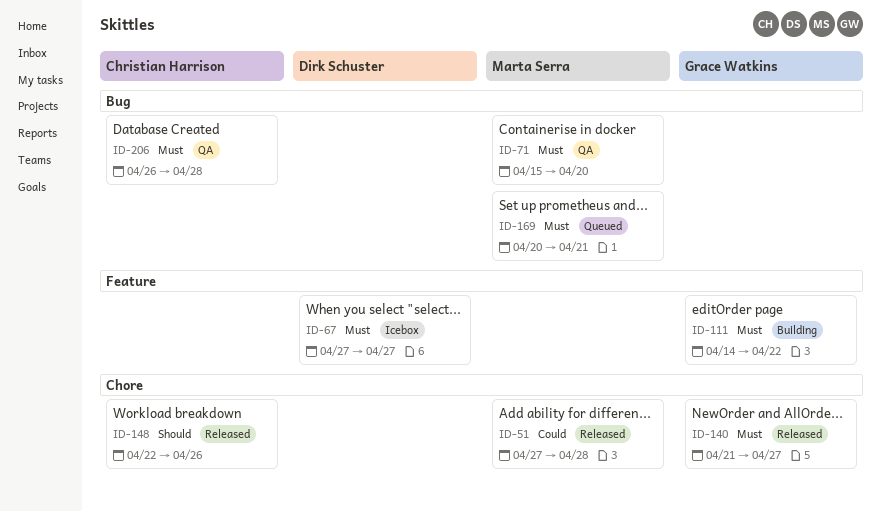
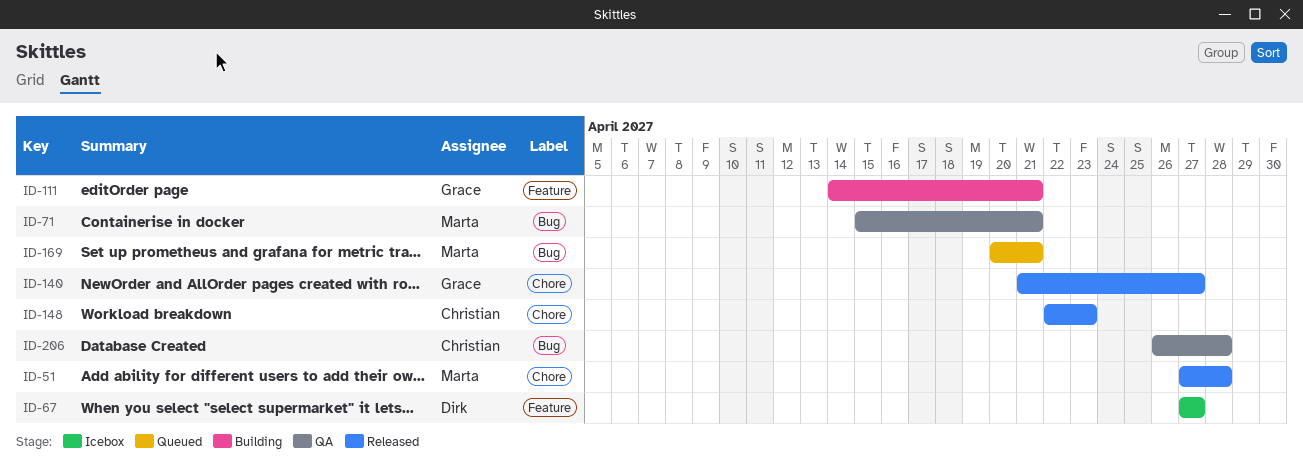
ID-71, due: Apr 20 -> Apr 21
ID-111, due: Apr 22 -> Apr 21
ID-148, due: Apr 26 -> Apr 23

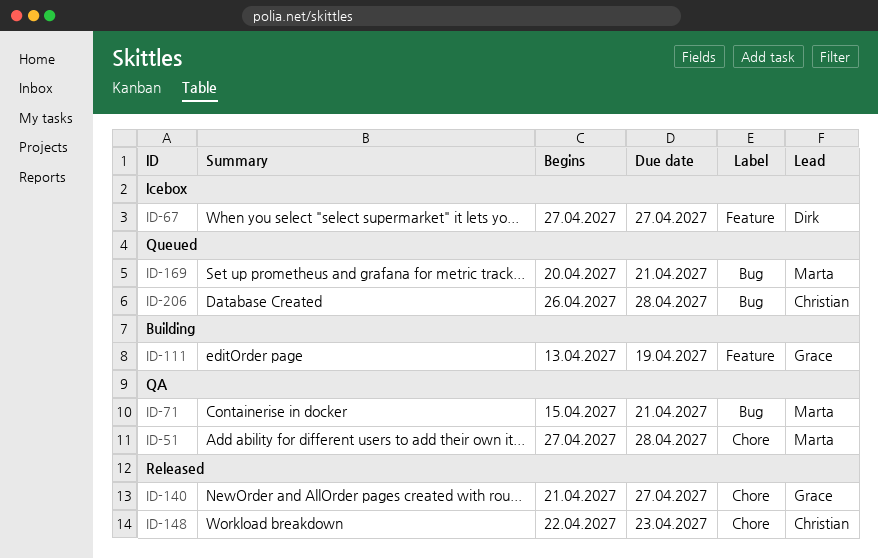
ID-51, status: Released -> QA
ID-111, start: Apr 14 -> Apr 13
ID-111, due: Apr 21 -> Apr 19
ID-206, status: QA -> Queued

